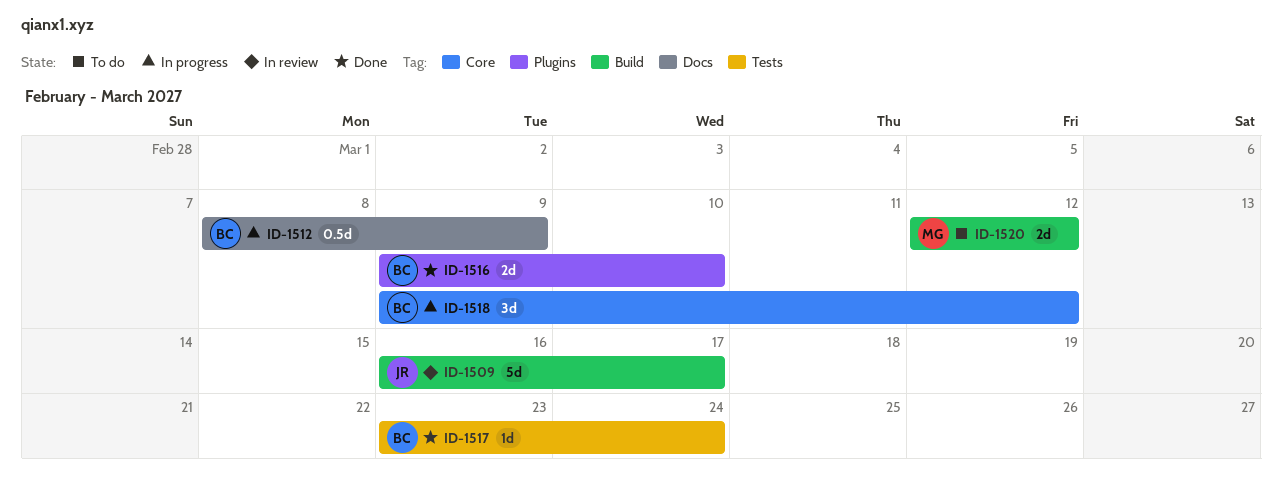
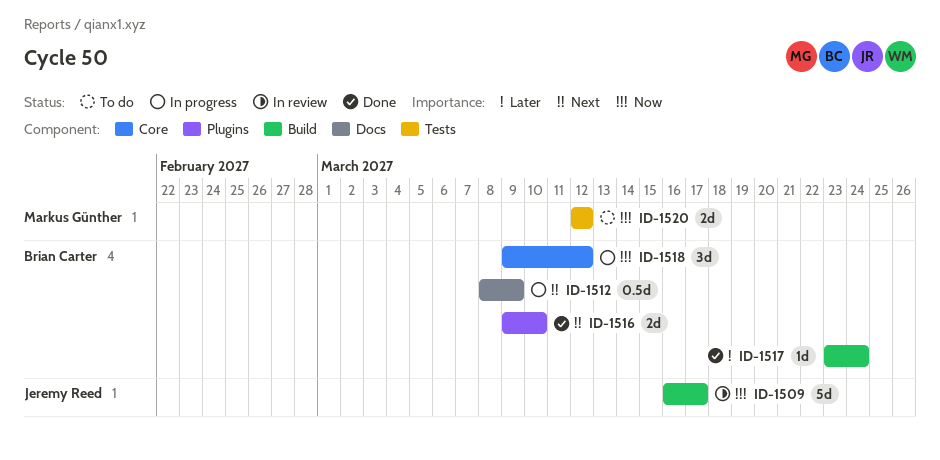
ID-1517, label: Tests -> Build
ID-1520, label: Build -> Tests

